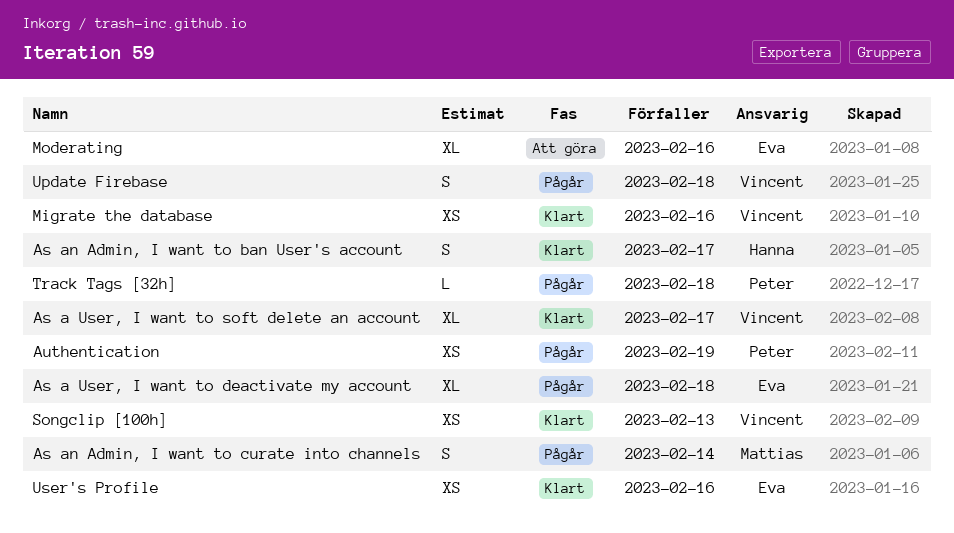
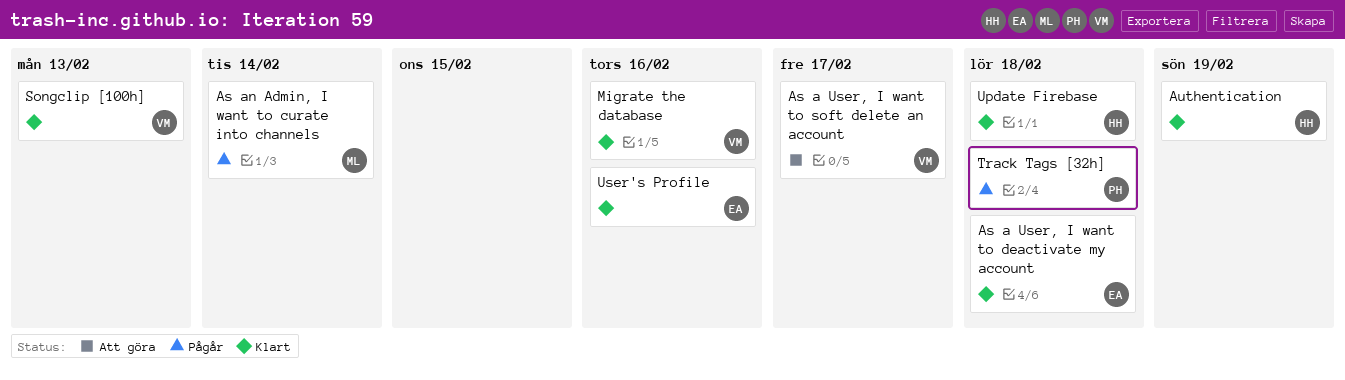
As a User, I want to deactivate my account, status: Pågår -> Klart
As a User, I want to soft delete an account, status: Klart -> Att göra
As an Admin, I want to ban User's account: present -> none
Authentication, status: Pågår -> Klart
Authentication, owner: Peter -> Hanna
Moderating: present -> none
Update Firebase, status: Pågår -> Klart
Update Firebase, owner: Vincent -> Hanna

